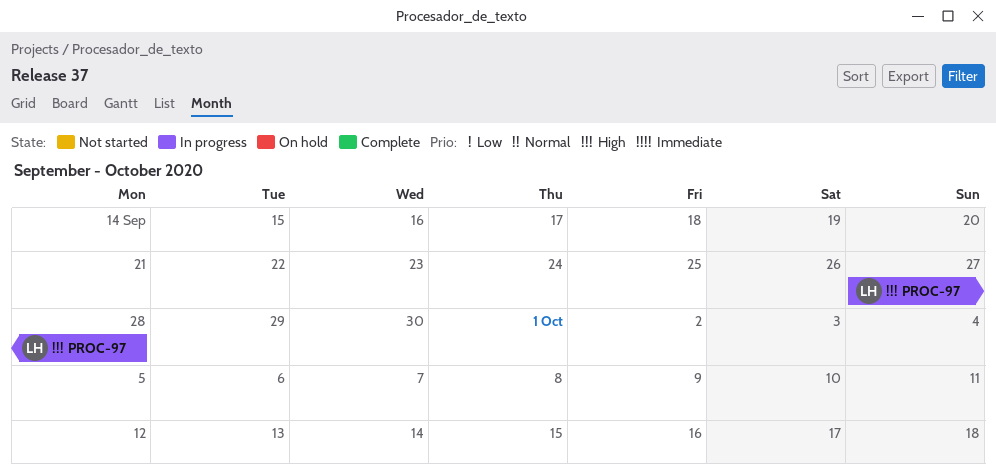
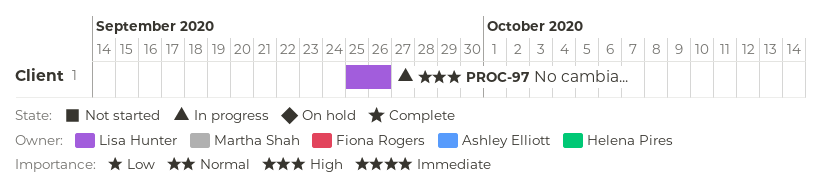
PROC-97, start: Sep 27 -> Sep 25
PROC-97, due: Sep 28 -> Sep 26

